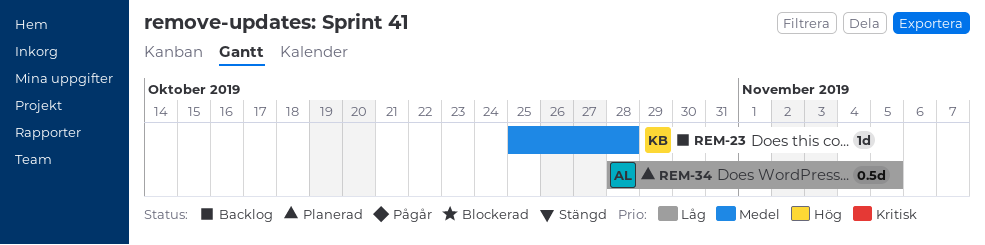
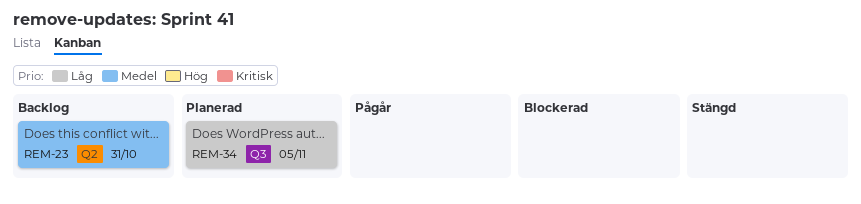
REM-23, due: Oct 28 -> Oct 31

